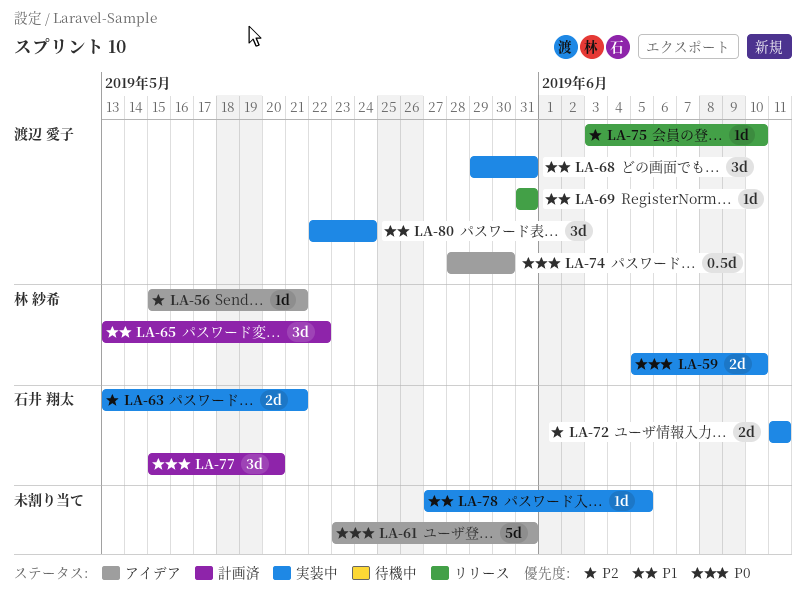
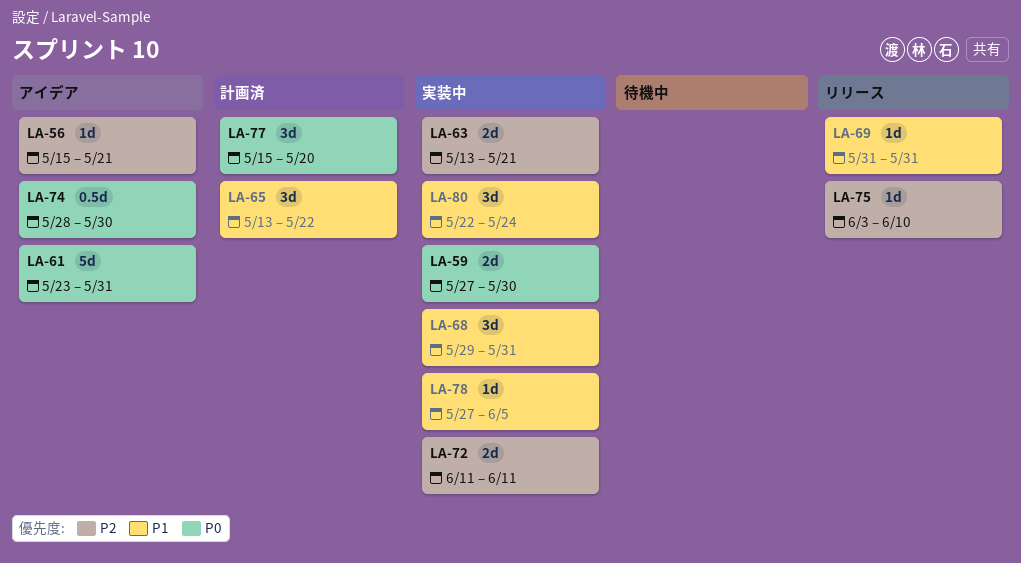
LA-59, start: Jun 5 -> May 27
LA-59, due: Jun 10 -> May 30

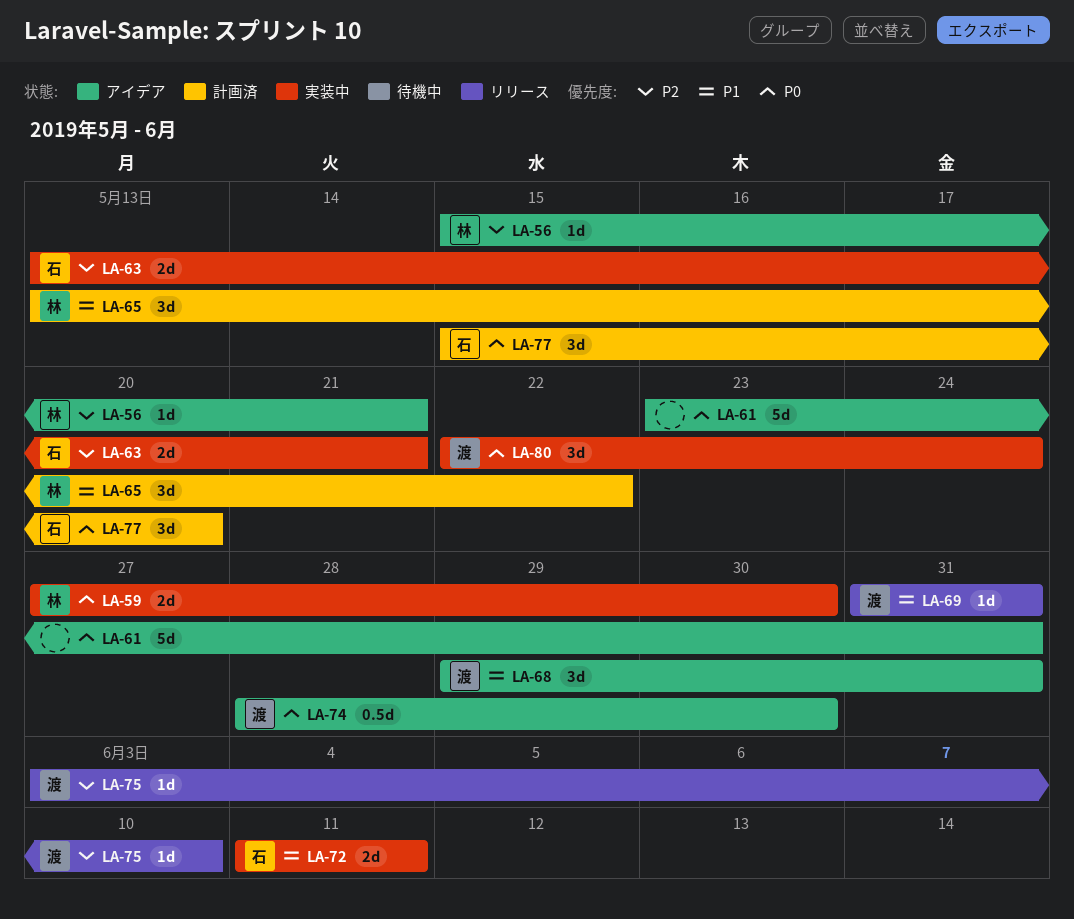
LA-68, status: 実装中 -> アイデア
LA-72, priority: P2 -> P1
LA-78: present -> none
LA-80, priority: P1 -> P0

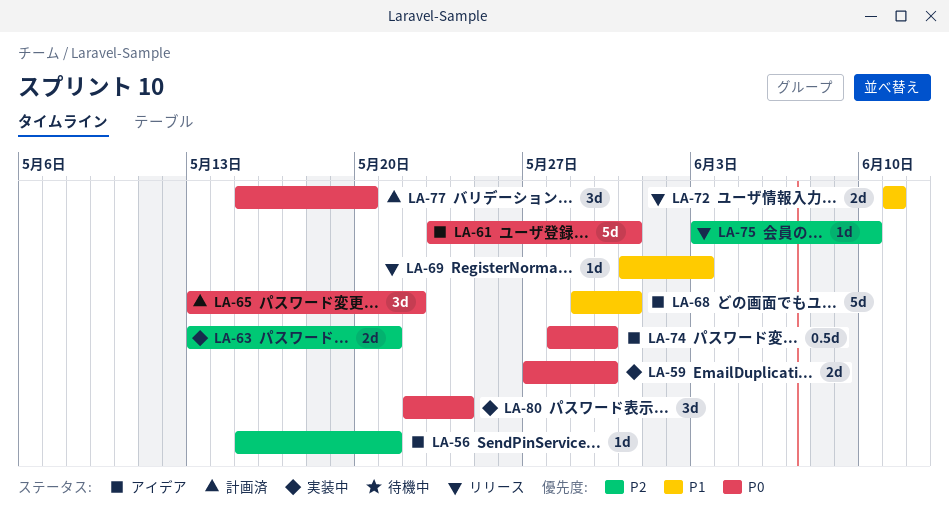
LA-65, priority: P1 -> P0
LA-68, estimate: 3d -> 5d
LA-69, due: May 31 -> Jun 3
LA-72, status: 実装中 -> リリース

